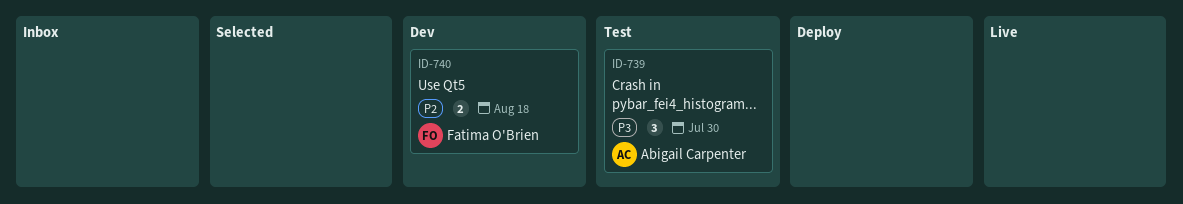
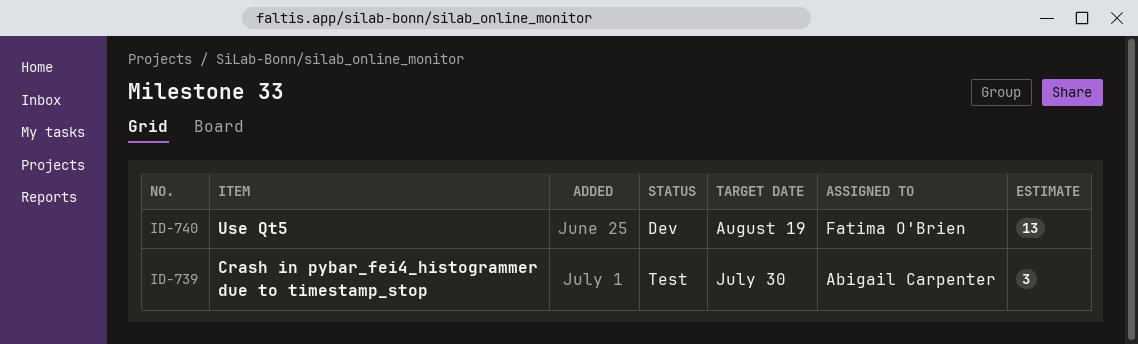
ID-740, estimate: 2 -> 13
ID-740, due: Aug 18 -> Aug 19

